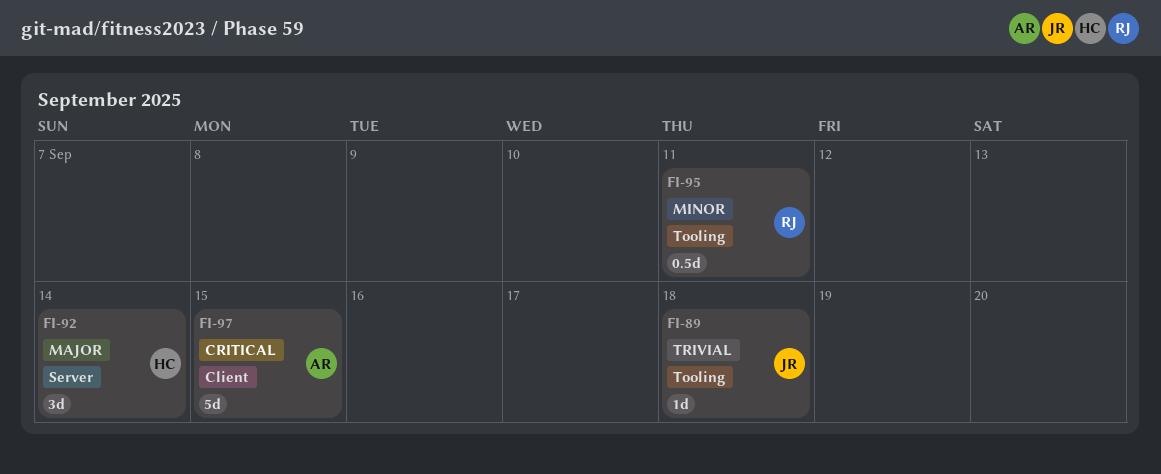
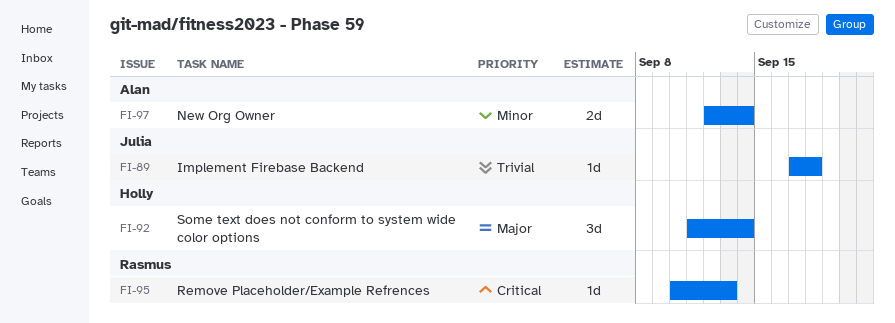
FI-95, priority: Minor -> Critical
FI-95, estimate: 0.5d -> 1d
FI-95, due: Sep 11 -> Sep 13
FI-97, priority: Critical -> Minor
FI-97, estimate: 5d -> 2d
FI-97, due: Sep 15 -> Sep 14

